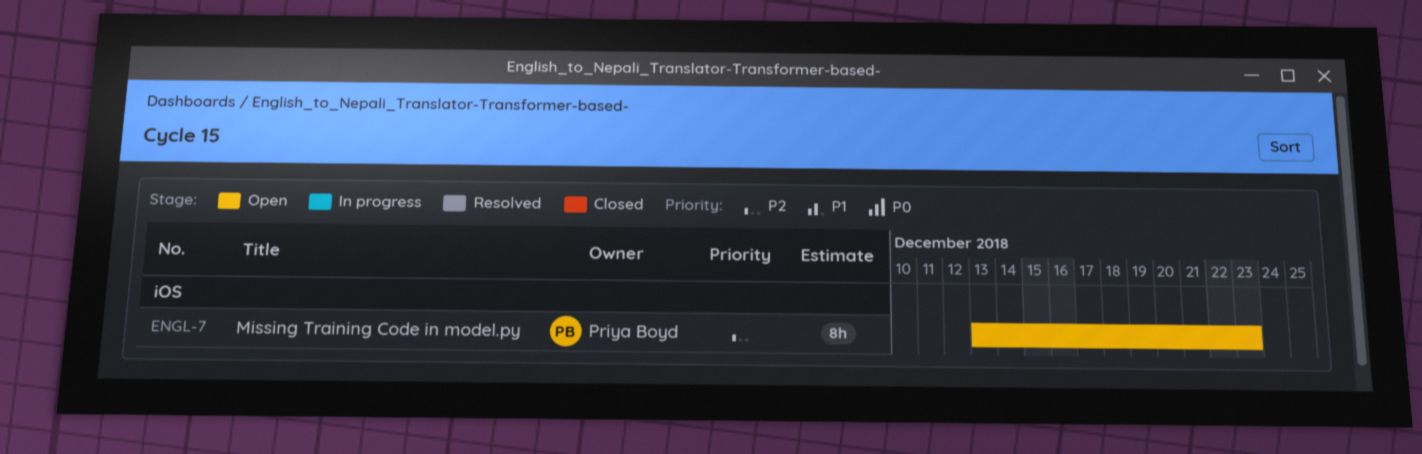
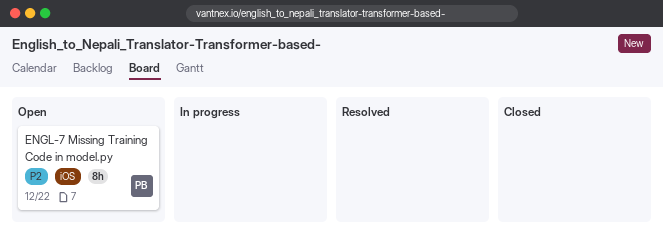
ENGL-7, due: Dec 23 -> Dec 22

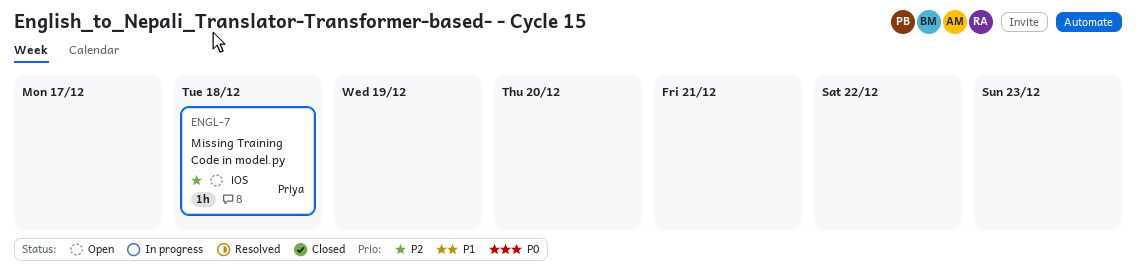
ENGL-7, estimate: 8h -> 1h
ENGL-7, due: Dec 22 -> Dec 18

